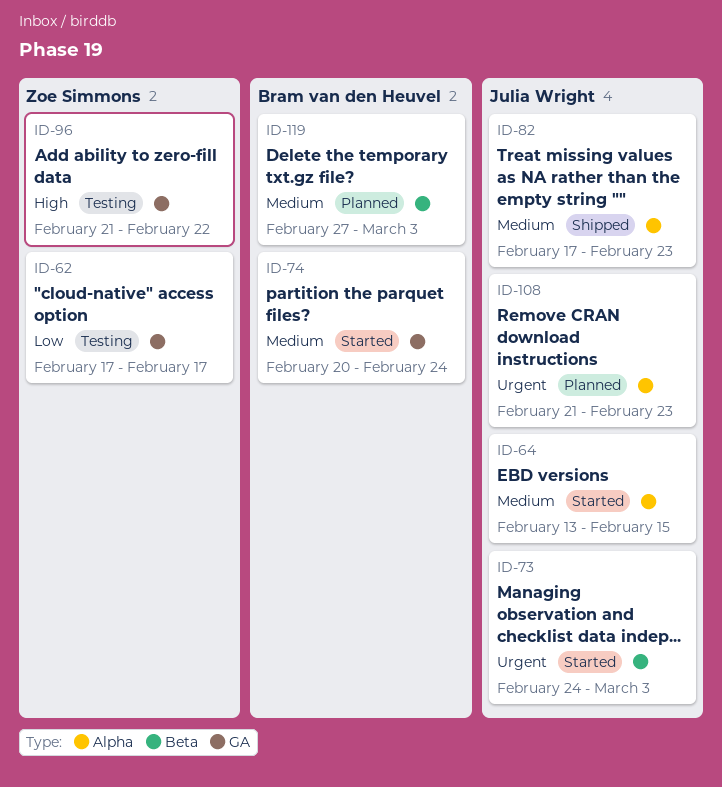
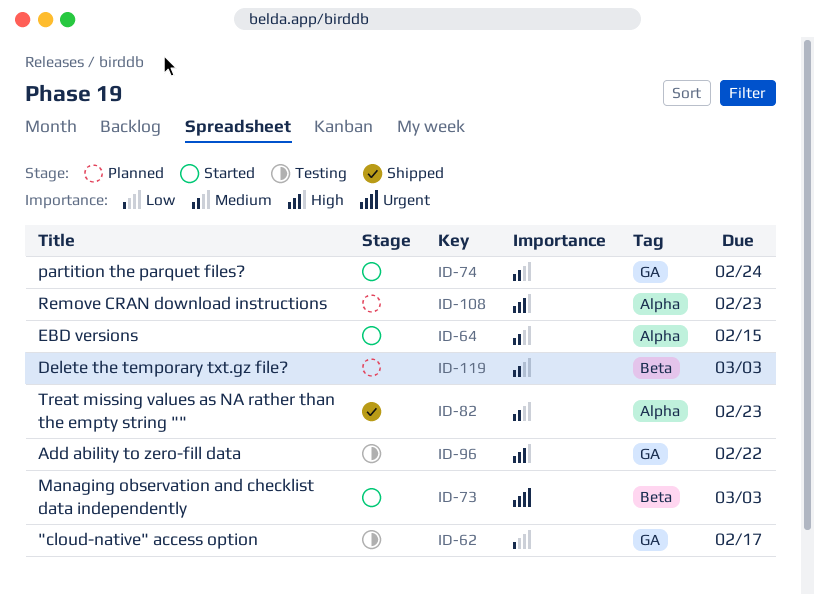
ID-108, priority: Urgent -> High

